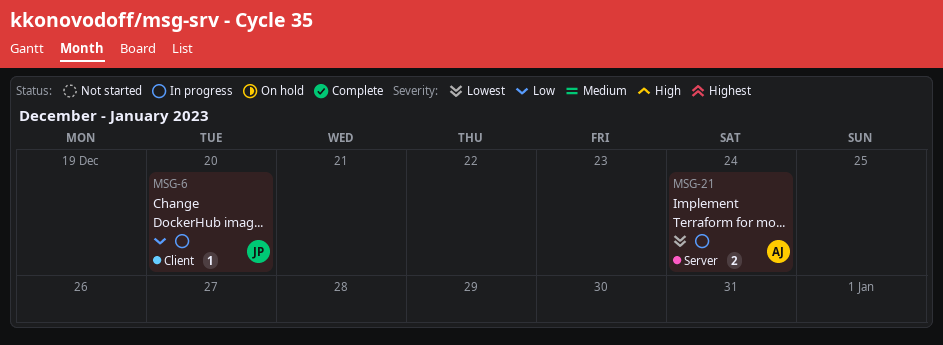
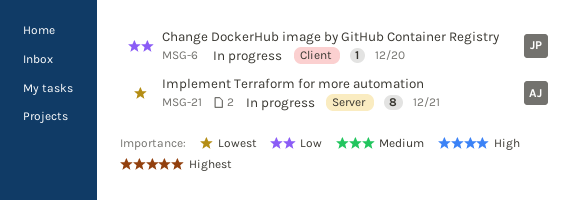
MSG-21, estimate: 2 -> 8
MSG-21, due: Dec 24 -> Dec 21

